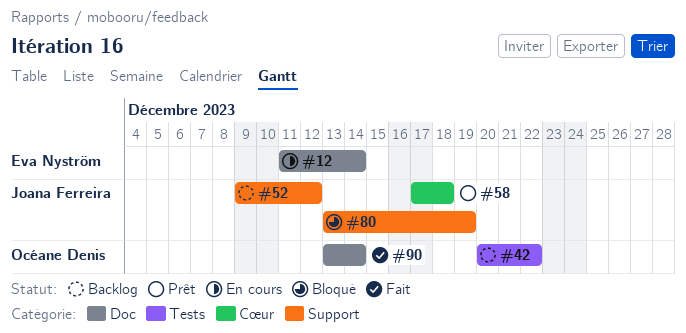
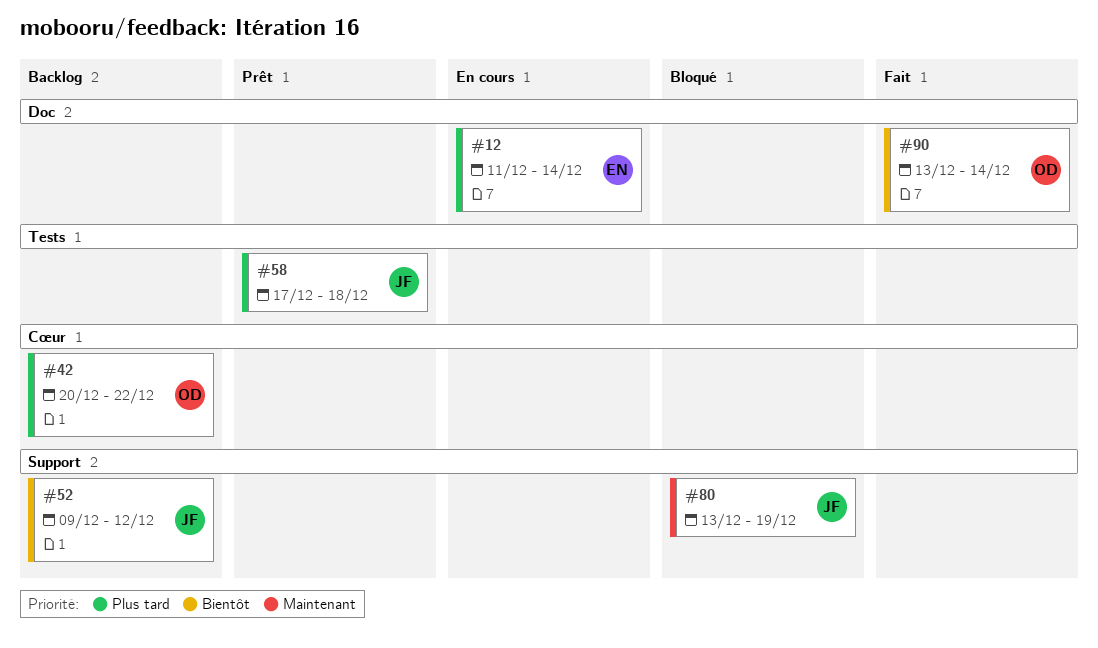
#42, label: Tests -> Cœur
#58, label: Cœur -> Tests

